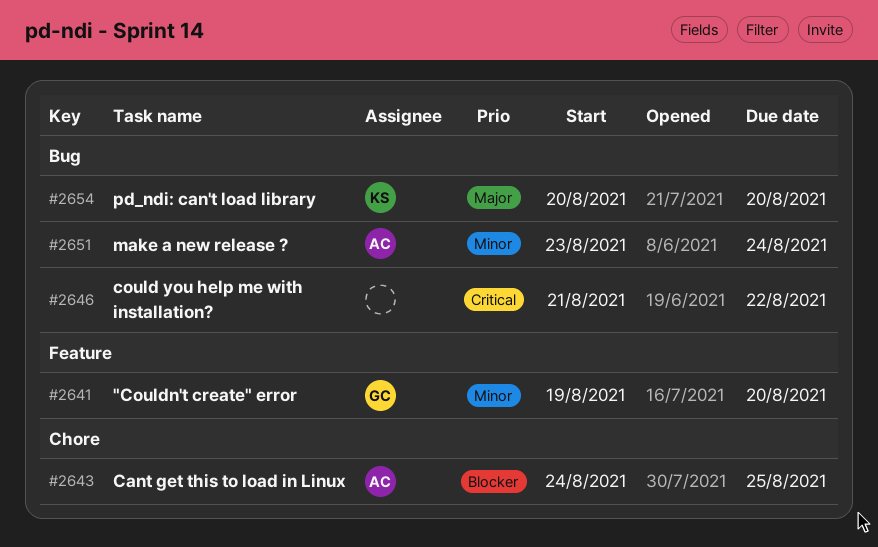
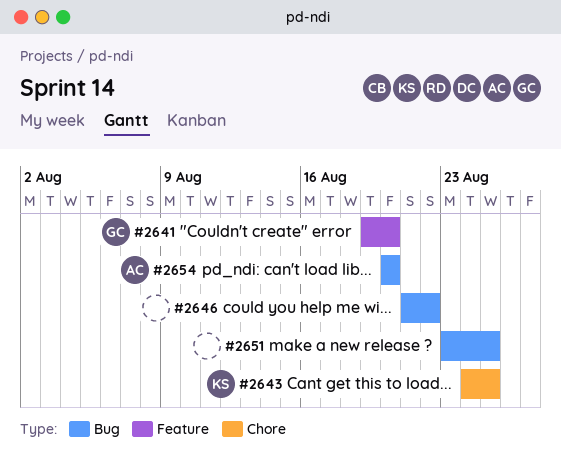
#2643, owner: AC -> KS
#2651, owner: AC -> none
#2651, due: Aug 24 -> Aug 25
#2654, owner: KS -> AC

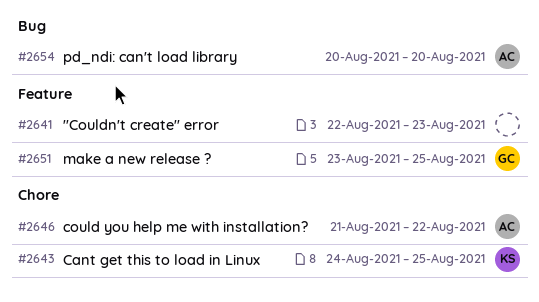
#2641, owner: GC -> none
#2641, start: Aug 19 -> Aug 22
#2641, due: Aug 20 -> Aug 23
#2646, owner: none -> AC
#2646, label: Bug -> Chore
#2651, owner: none -> GC
#2651, label: Bug -> Feature

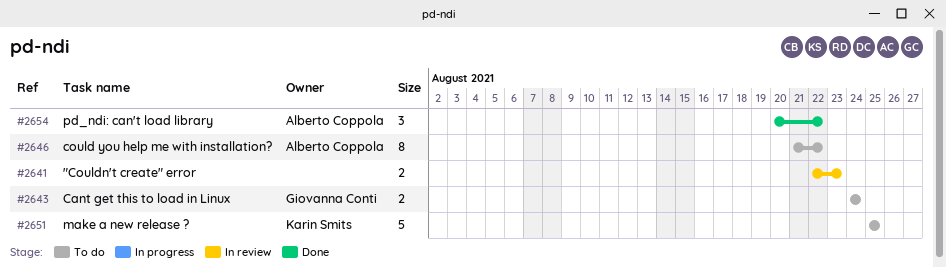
#2643, owner: Karin Smits -> Giovanna Conti
#2643, due: Aug 25 -> Aug 24
#2651, owner: Giovanna Conti -> Karin Smits
#2651, start: Aug 23 -> Aug 25
#2654, due: Aug 20 -> Aug 22

